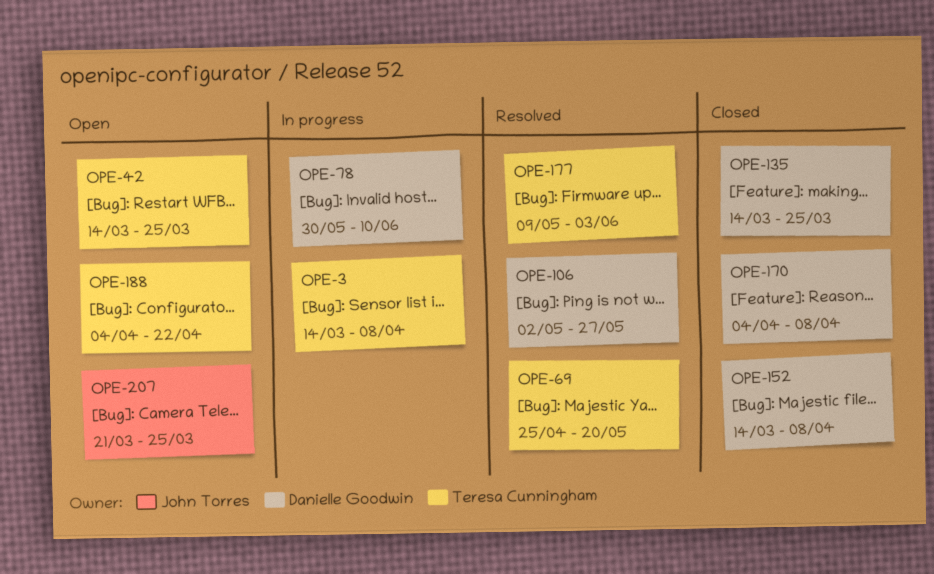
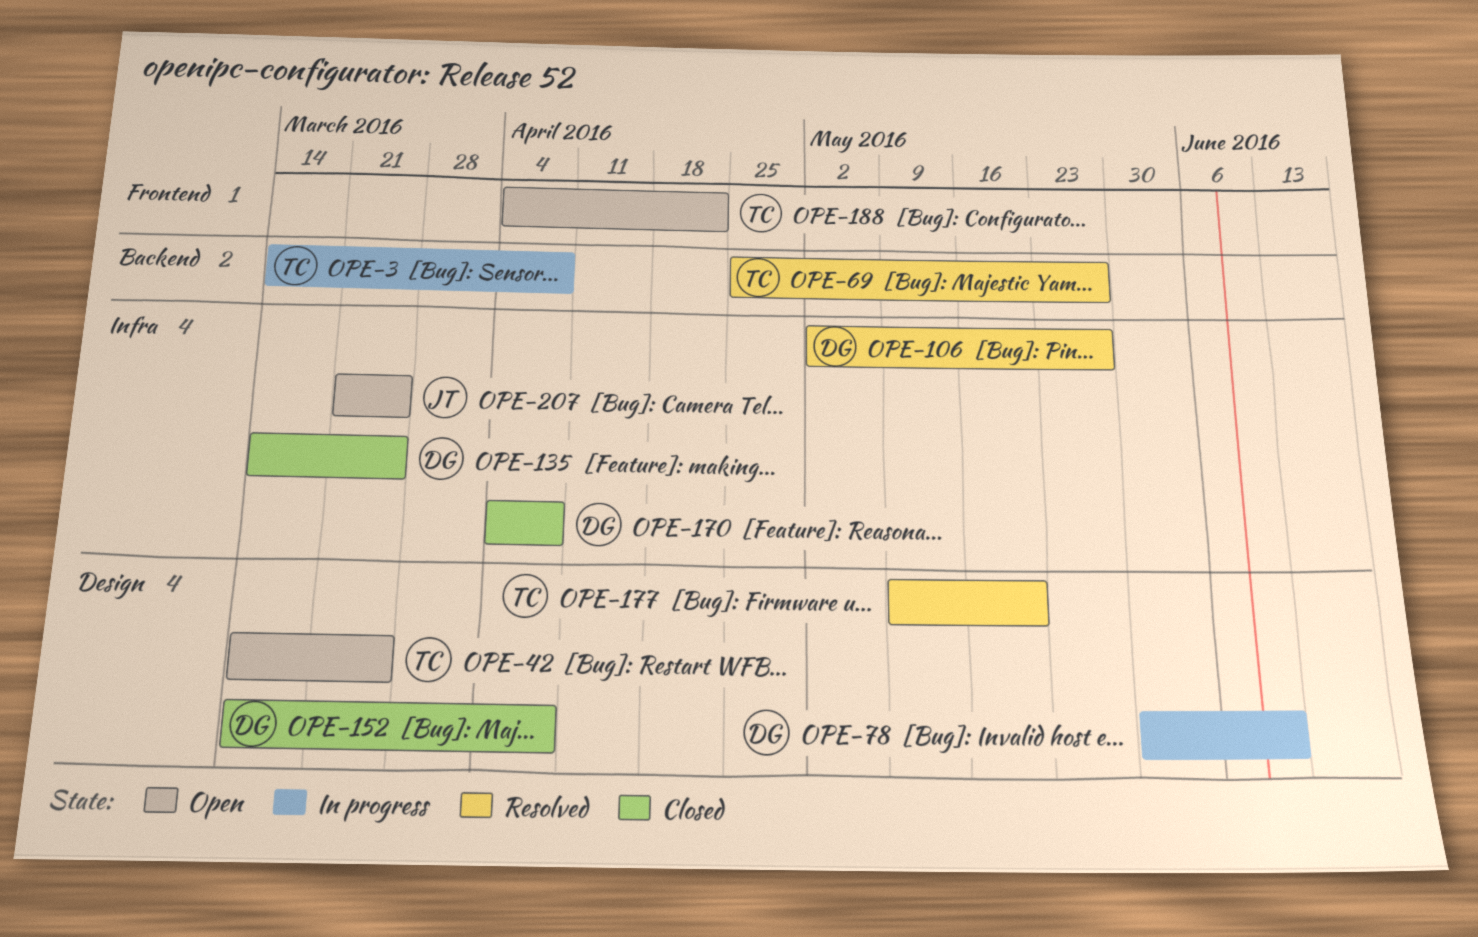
OPE-69, due: May 20 -> May 27
OPE-177, due: Jun 3 -> May 20

